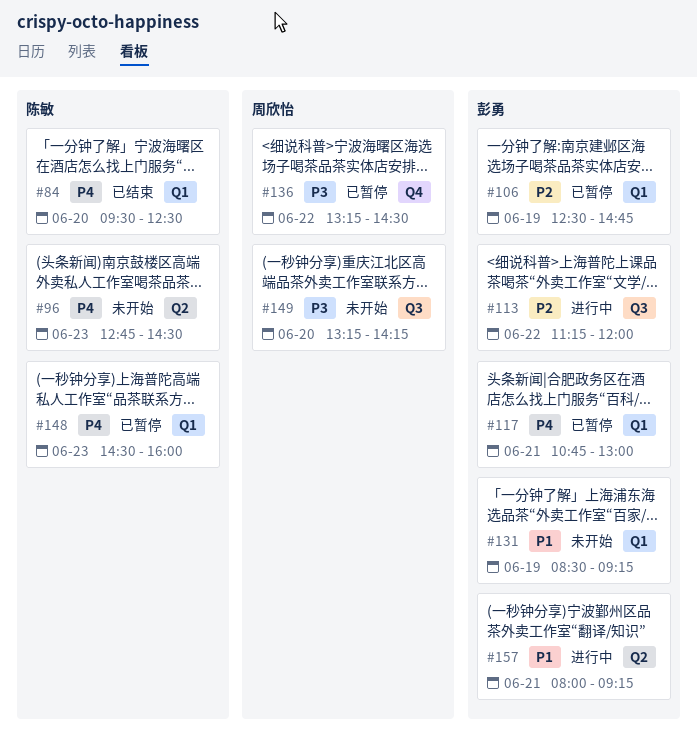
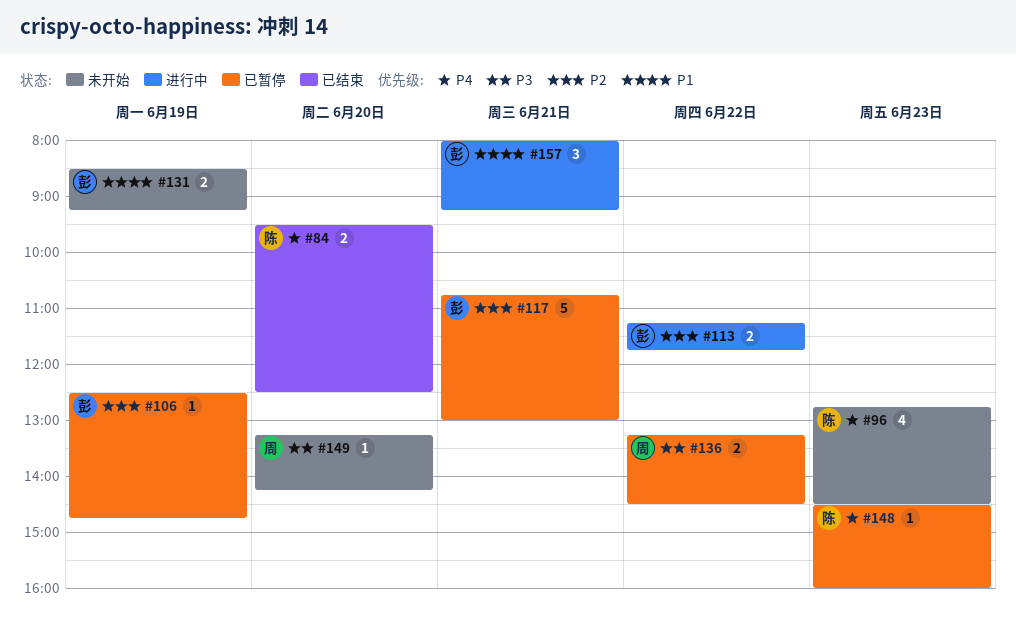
#113, ends: 12:00 -> 11:45
#117, priority: P4 -> P2

